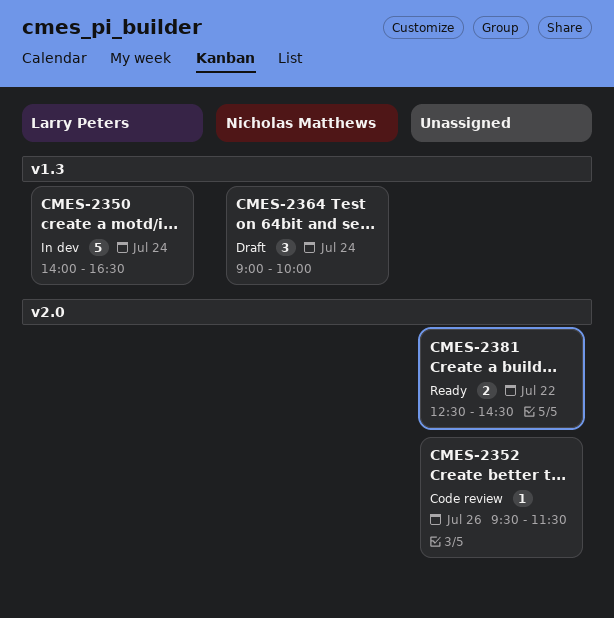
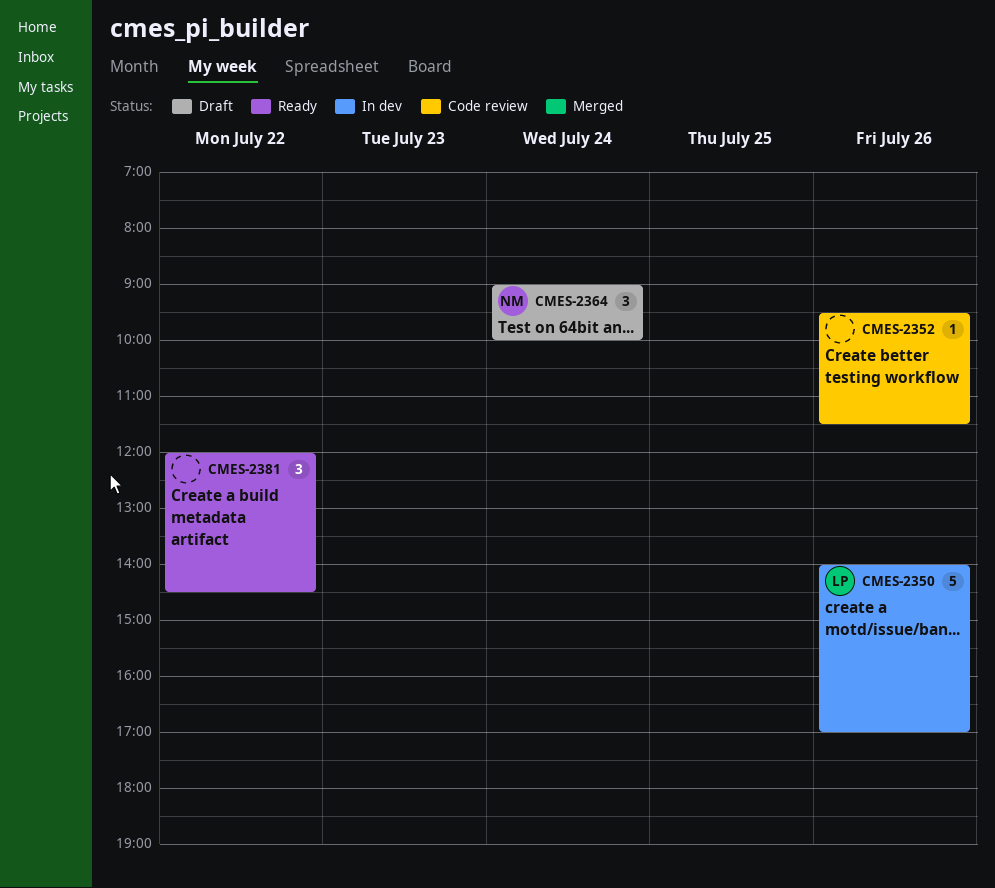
CMES-2350, day: Jul 24 -> Jul 26
CMES-2350, ends: 16:30 -> 17:00
CMES-2381, estimate: 2 -> 3
CMES-2381, begins: 12:30 -> 12:00

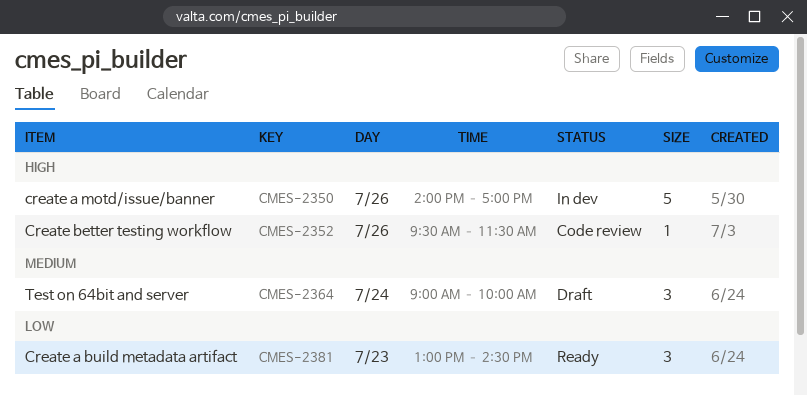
CMES-2381, day: Jul 22 -> Jul 23
CMES-2381, begins: 12:00 -> 13:00

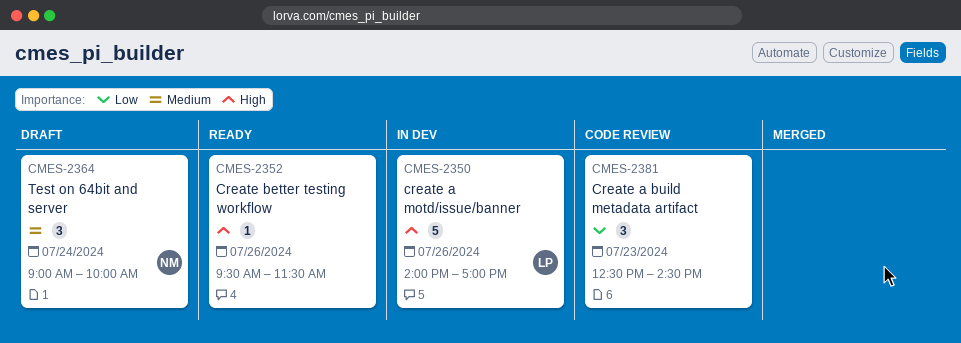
CMES-2352, status: Code review -> Ready
CMES-2381, status: Ready -> Code review
CMES-2381, begins: 13:00 -> 12:30

